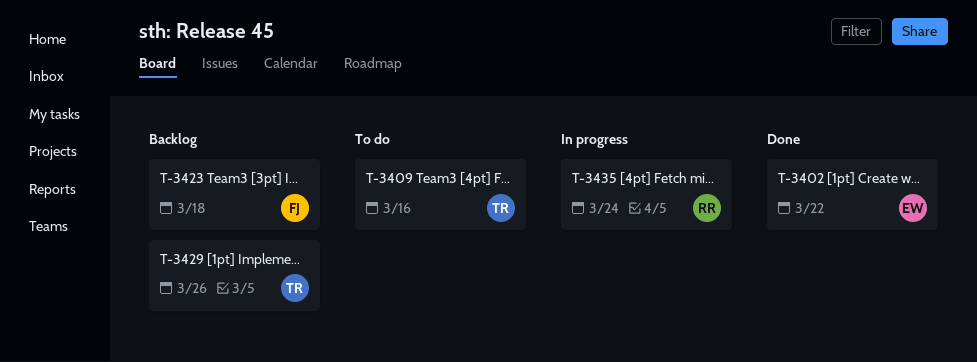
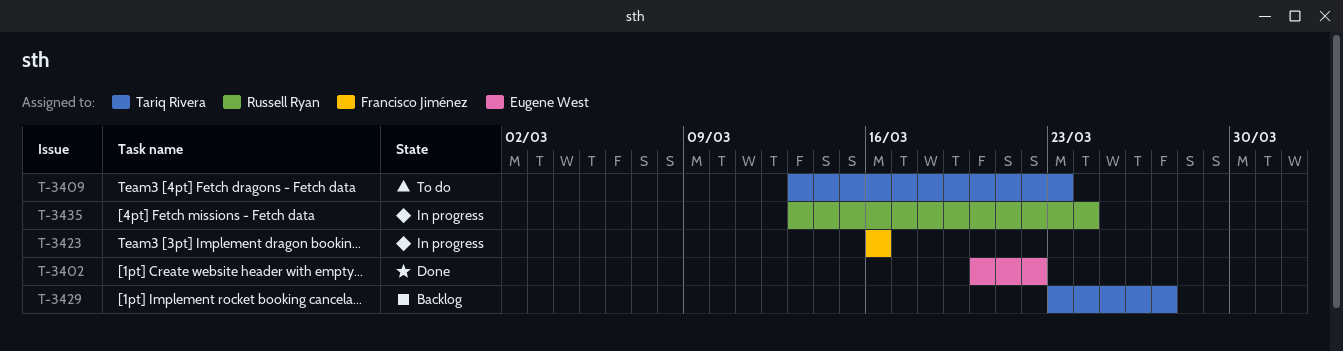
T-3409, due: Mar 16 -> Mar 23
T-3423, status: Backlog -> In progress
T-3423, due: Mar 18 -> Mar 16
T-3429, due: Mar 26 -> Mar 27

